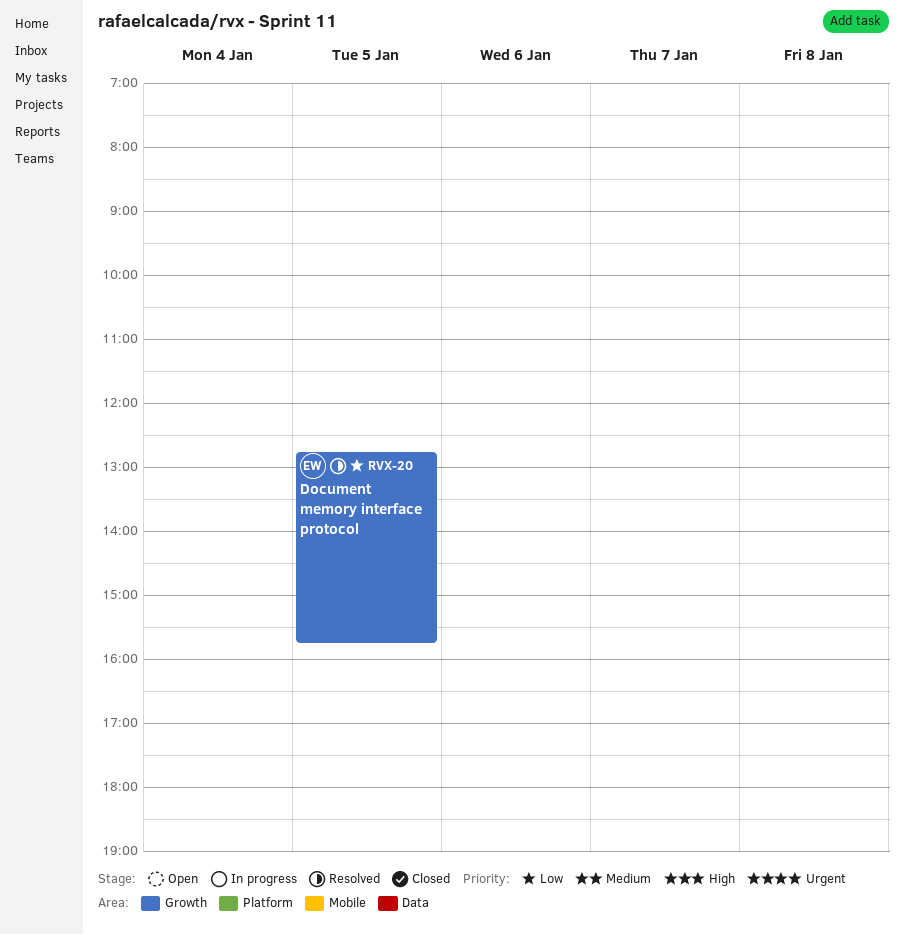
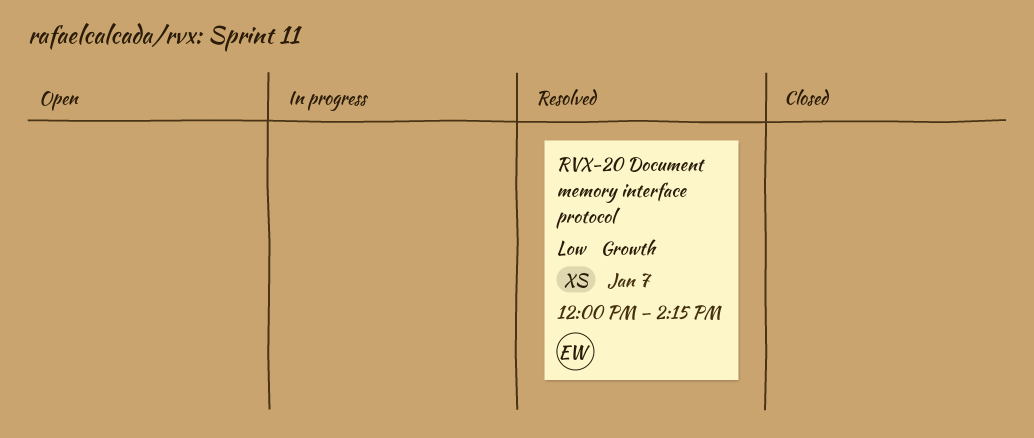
RVX-20, day: Jan 5 -> Jan 7
RVX-20, begins: 12:45 -> 12:00
RVX-20, ends: 15:45 -> 14:15

